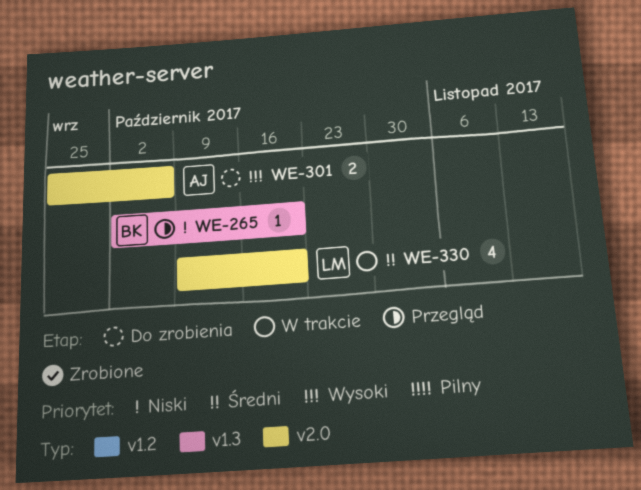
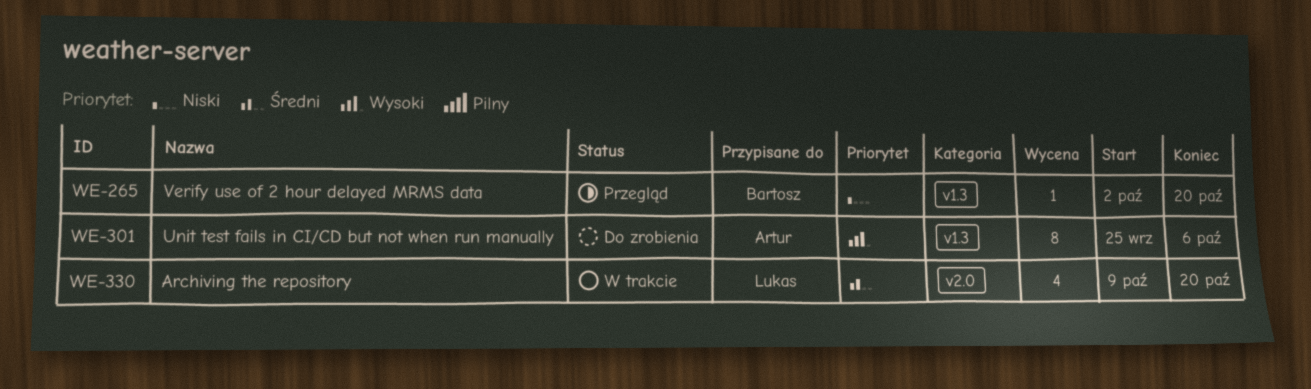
WE-301, label: v2.0 -> v1.3
WE-301, estimate: 2 -> 8

